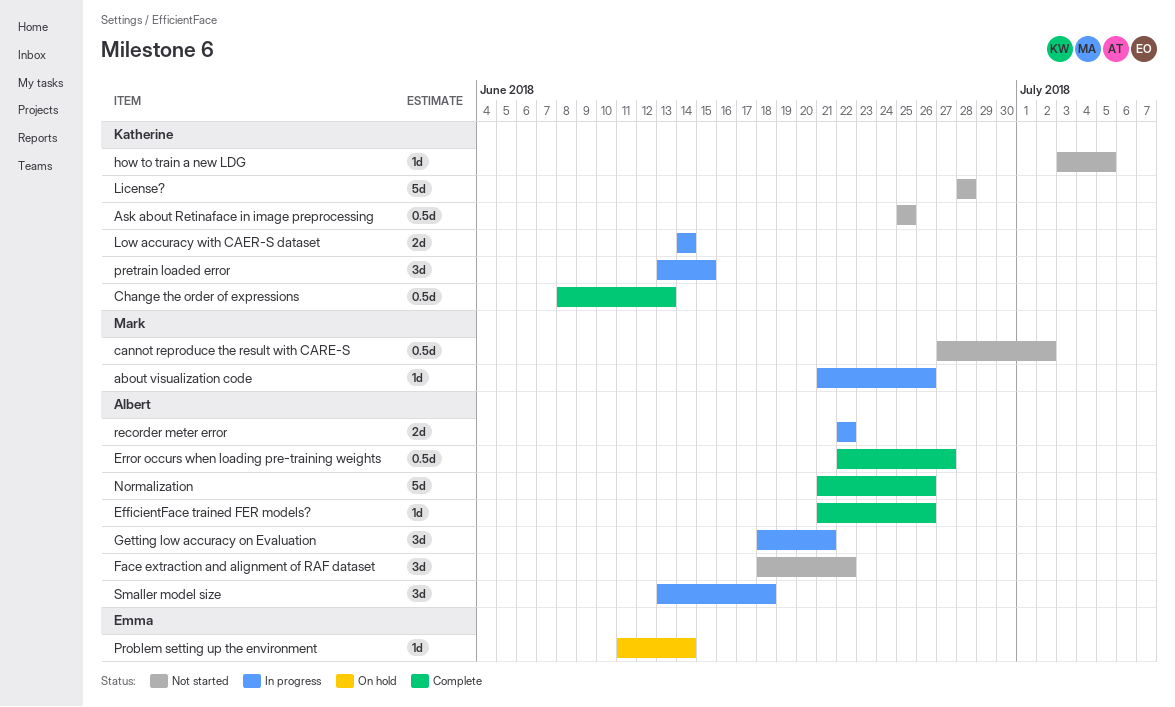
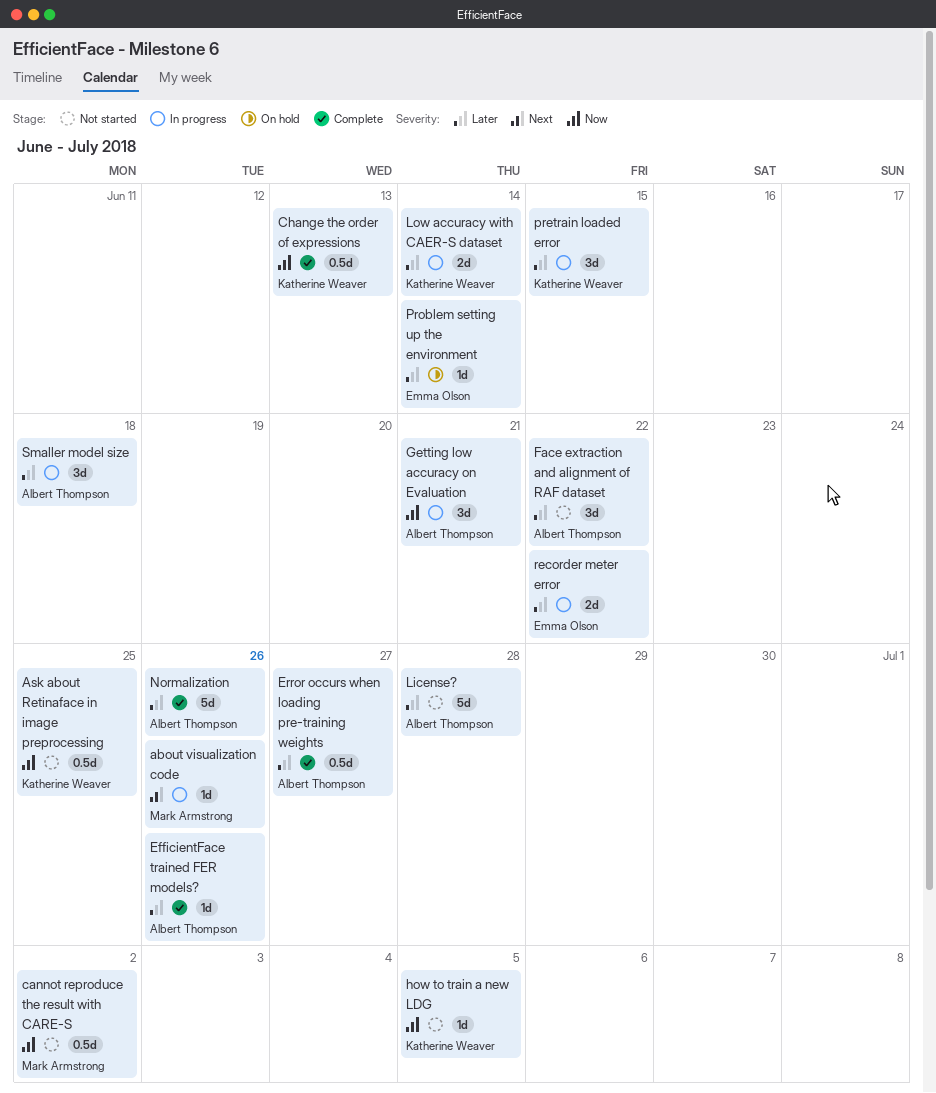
License?, owner: Katherine Weaver -> Albert Thompson
recorder meter error, owner: Albert Thompson -> Emma Olson

